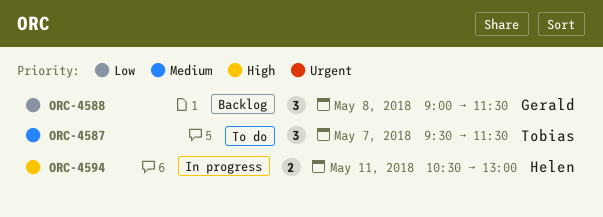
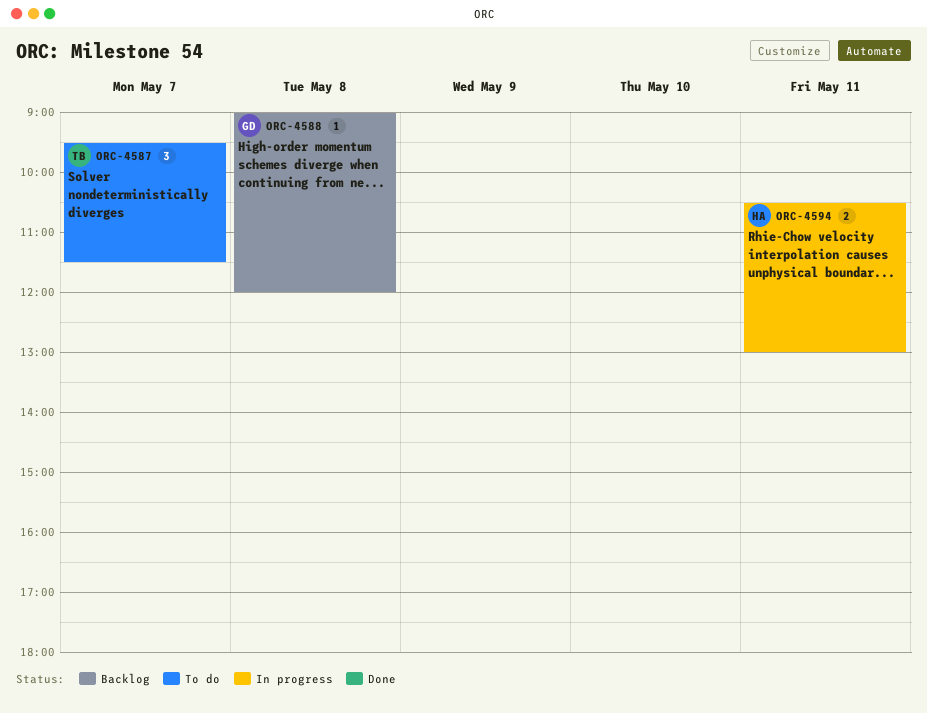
ORC-4588, estimate: 3 -> 1
ORC-4588, ends: 11:30 -> 12:00

